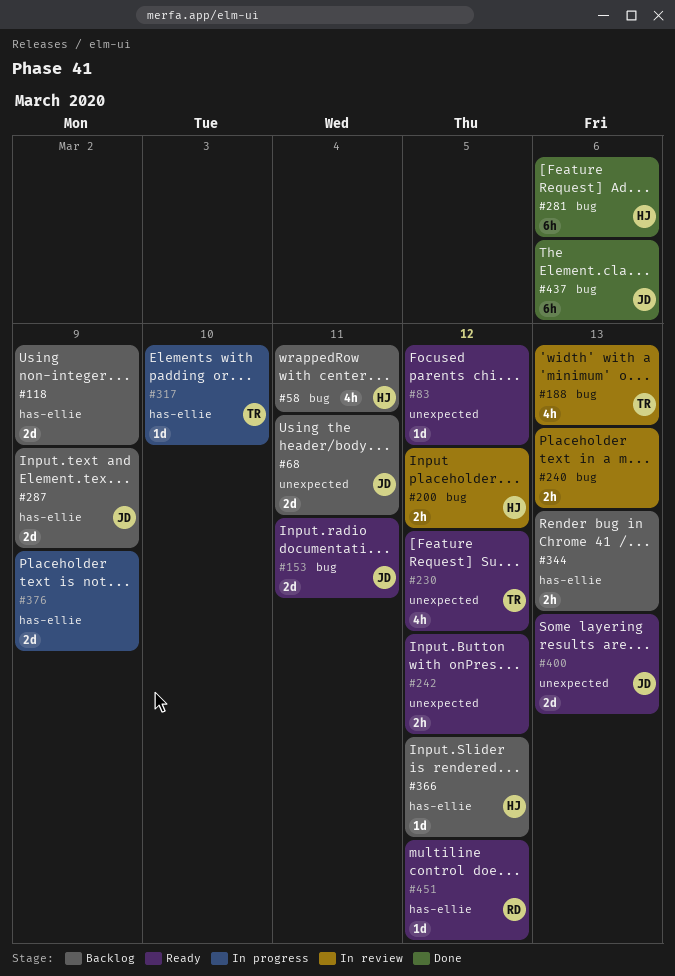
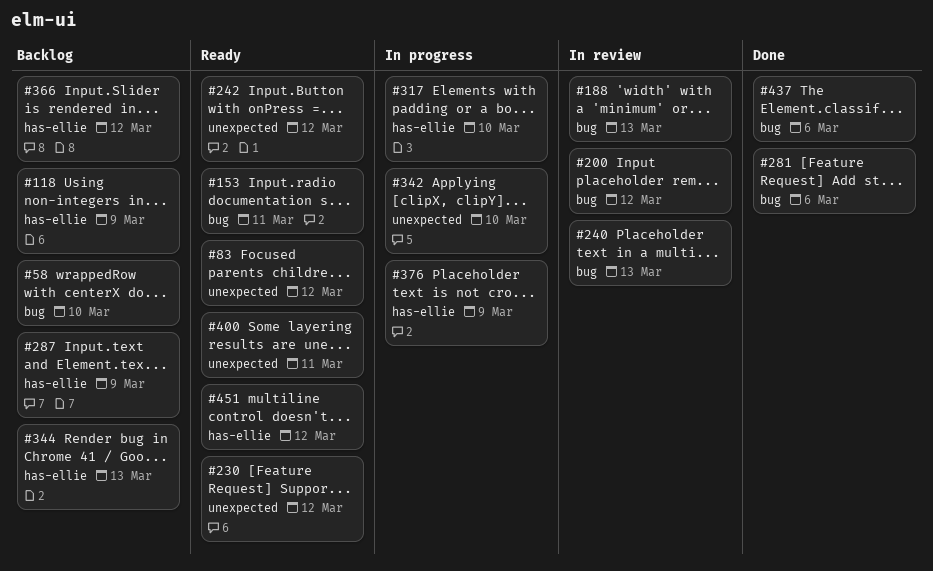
#58, due: Mar 11 -> Mar 10
#68: present -> none
#342: none -> present
#400, due: Mar 13 -> Mar 11

